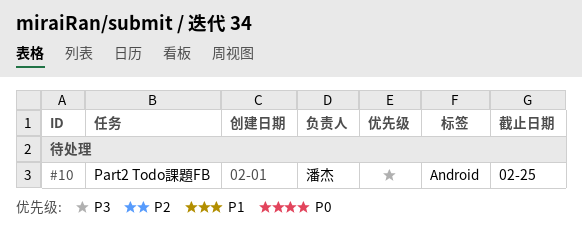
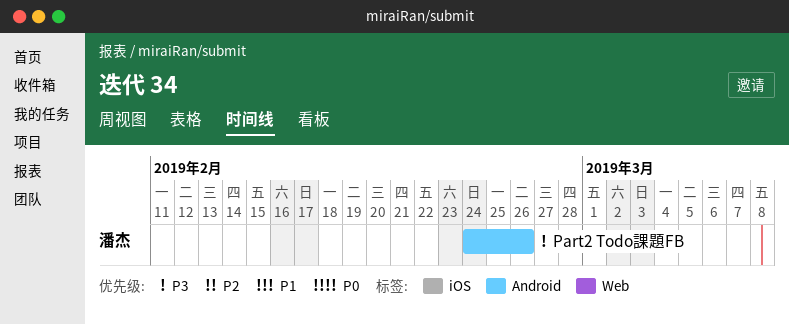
Part2 Todo課題FB, due: Feb 25 -> Feb 26

